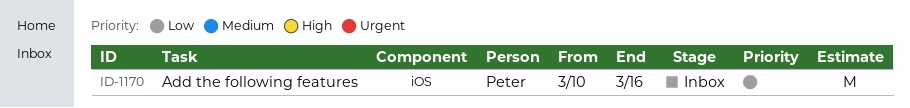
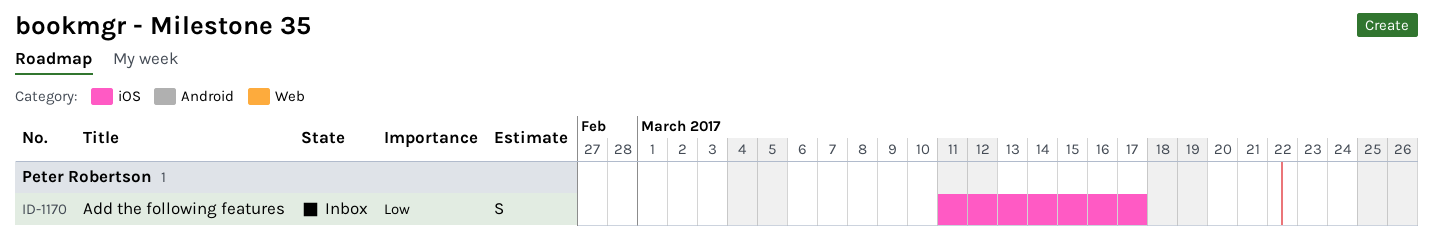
ID-1170, estimate: M -> S
ID-1170, start: Mar 10 -> Mar 11
ID-1170, due: Mar 16 -> Mar 17

